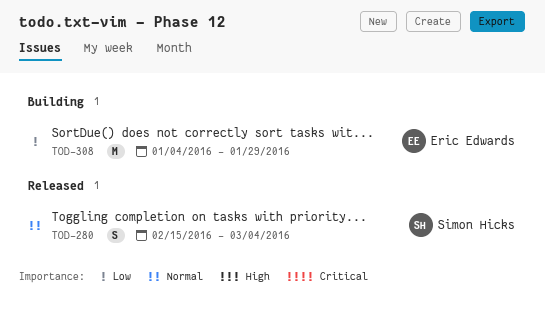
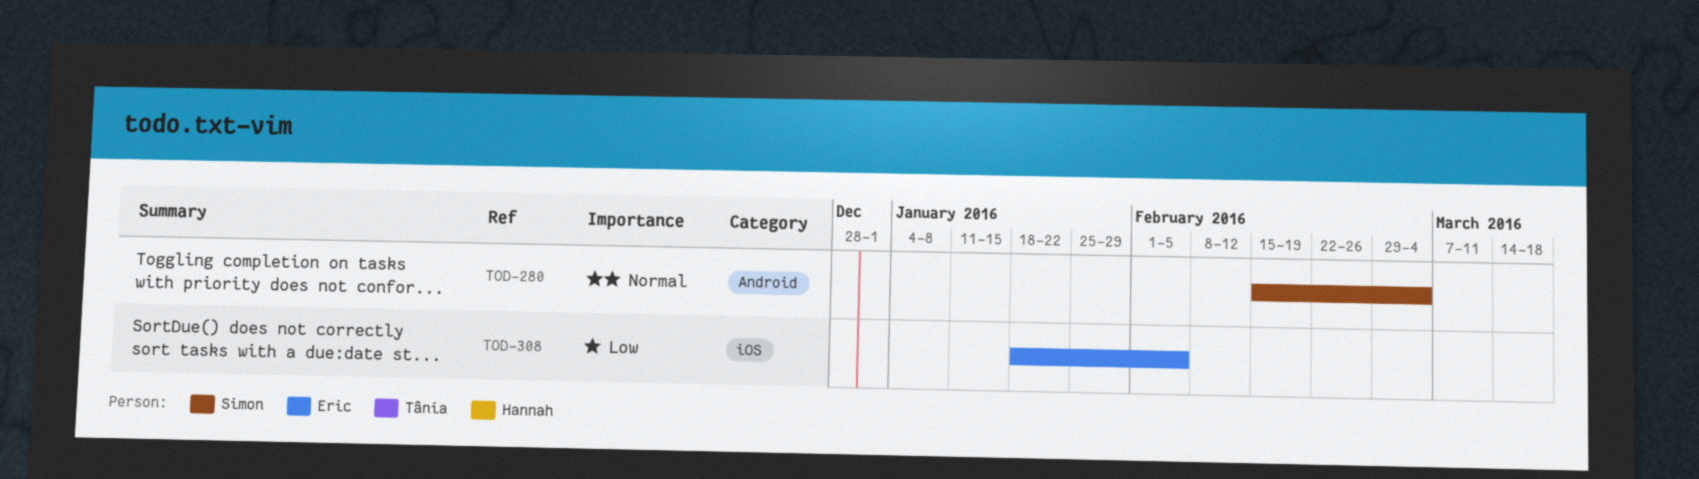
TOD-308, start: Jan 4 -> Jan 18
TOD-308, due: Jan 29 -> Feb 5

